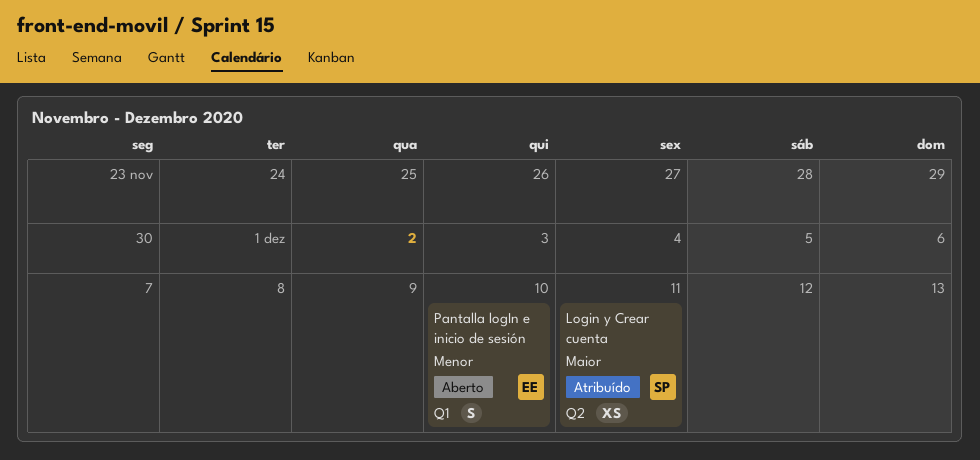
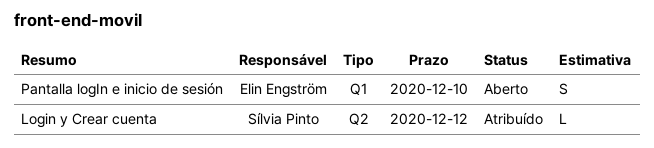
Login y Crear cuenta, estimate: XS -> L
Login y Crear cuenta, due: Dec 11 -> Dec 12

